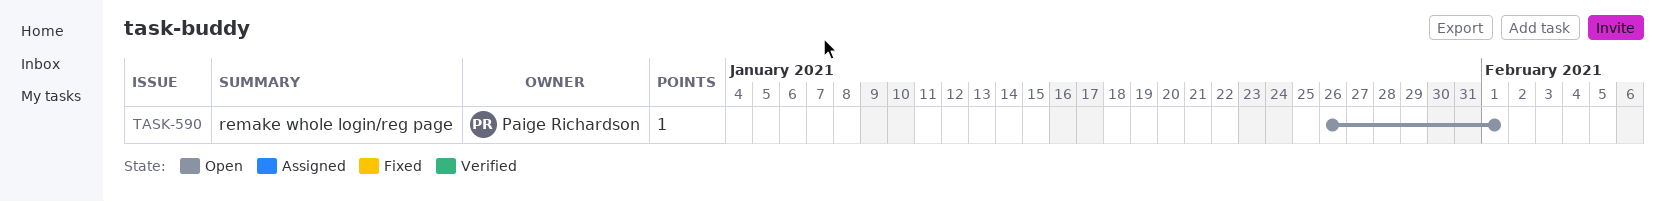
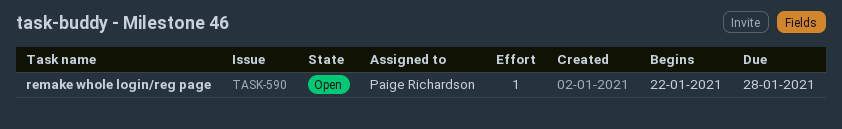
TASK-590, start: Jan 26 -> Jan 22
TASK-590, due: Feb 1 -> Jan 28

